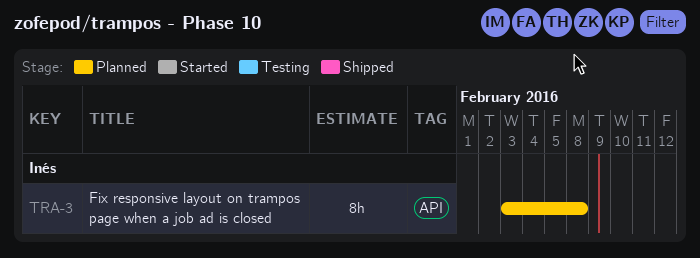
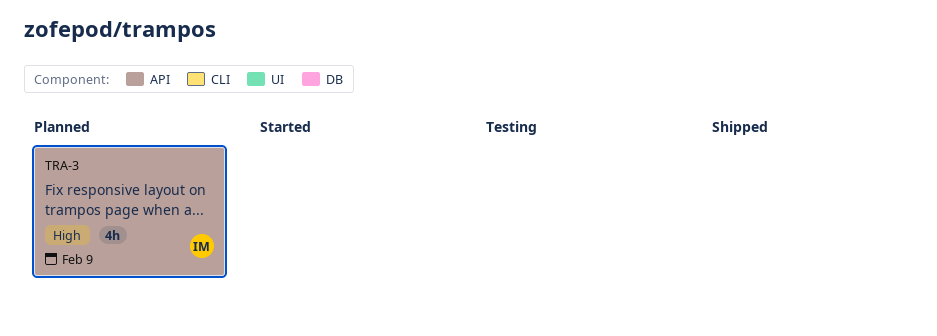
TRA-3, estimate: 8h -> 4h
TRA-3, due: Feb 8 -> Feb 9

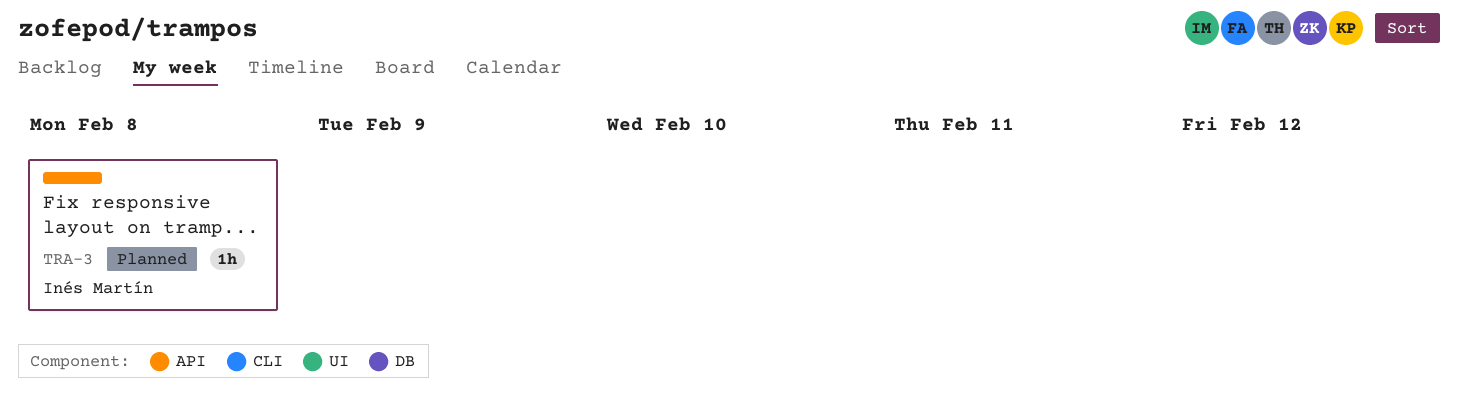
TRA-3, estimate: 4h -> 1h
TRA-3, due: Feb 9 -> Feb 8

